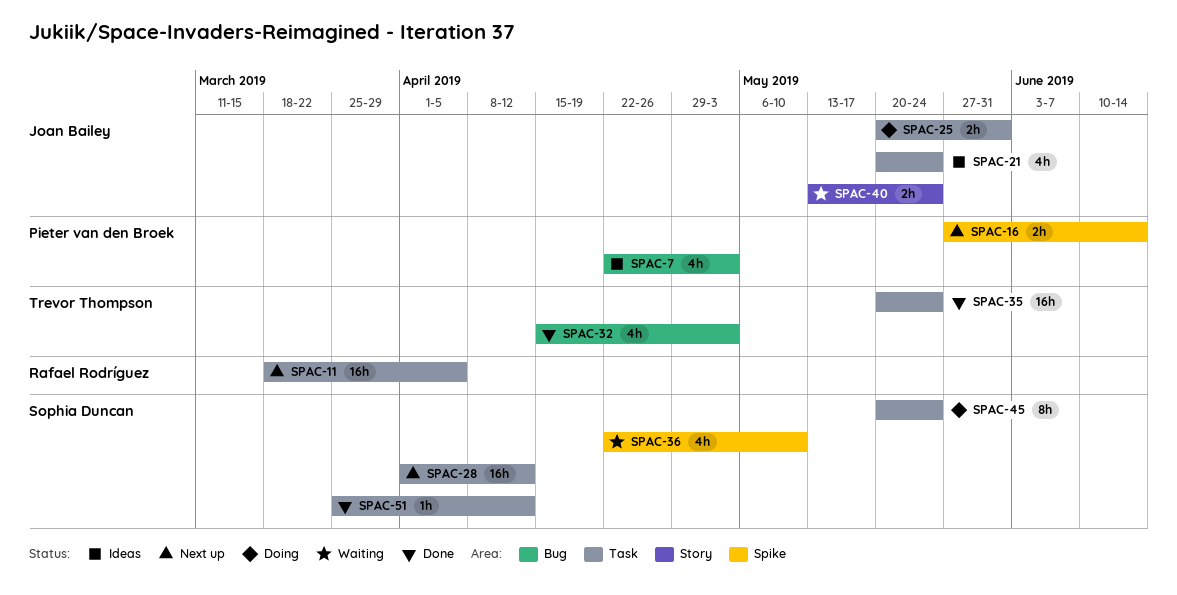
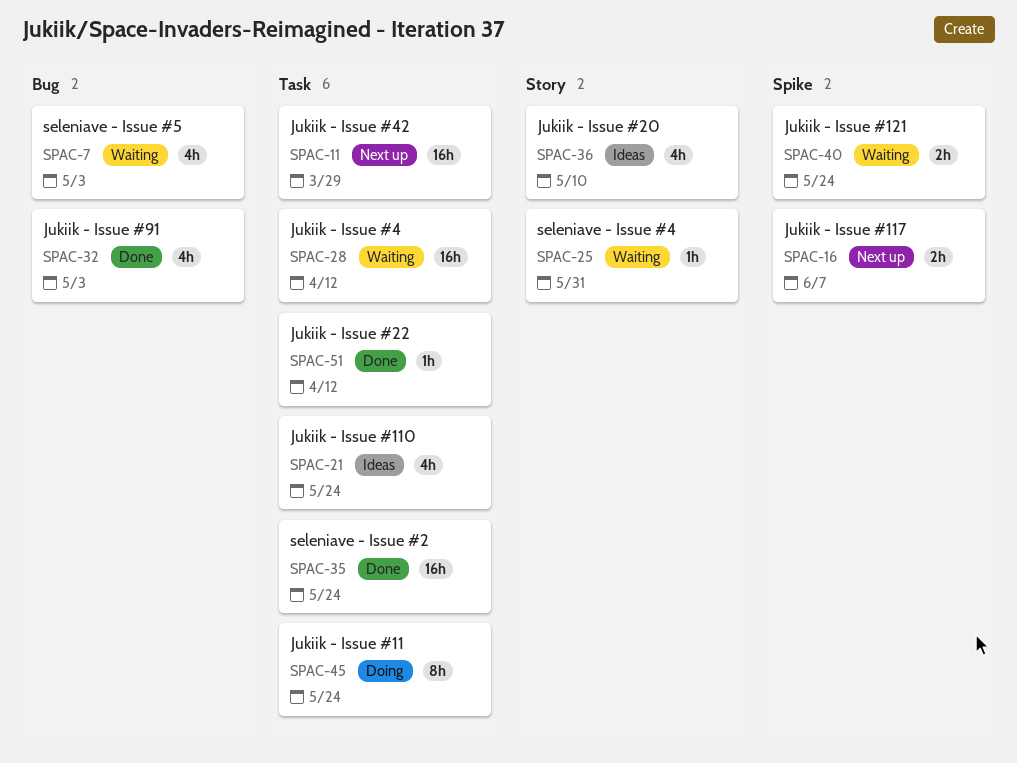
SPAC-7, status: Ideas -> Waiting
SPAC-11, due: Apr 5 -> Mar 29
SPAC-16, due: Jun 14 -> Jun 7
SPAC-25, status: Doing -> Waiting
SPAC-25, label: Task -> Story
SPAC-25, estimate: 2h -> 1h
SPAC-28, status: Next up -> Waiting
SPAC-36, status: Waiting -> Ideas
SPAC-36, label: Spike -> Story
SPAC-40, label: Story -> Spike

